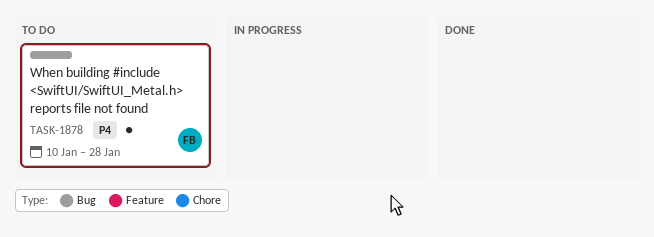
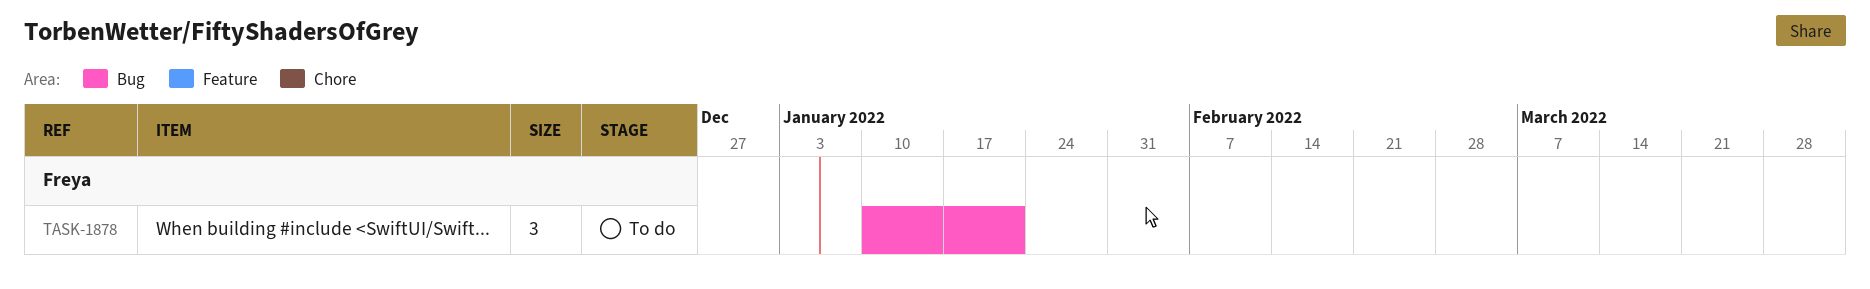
TASK-1878, estimate: 1 -> 3
TASK-1878, due: Jan 28 -> Jan 21

